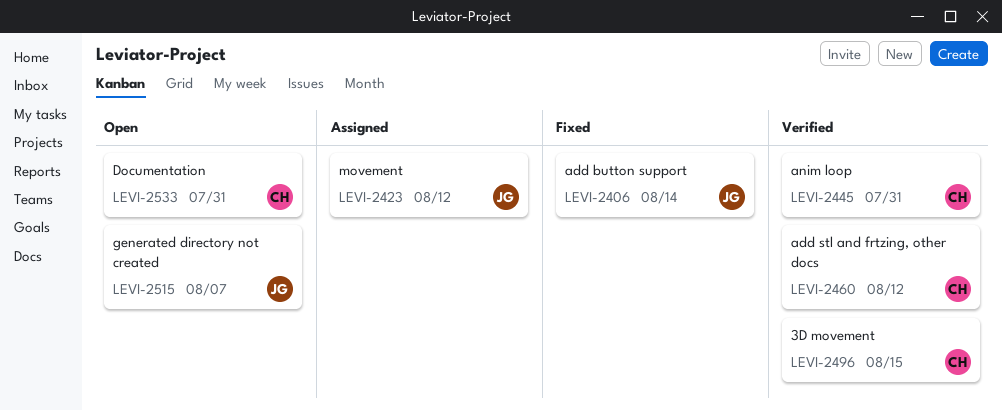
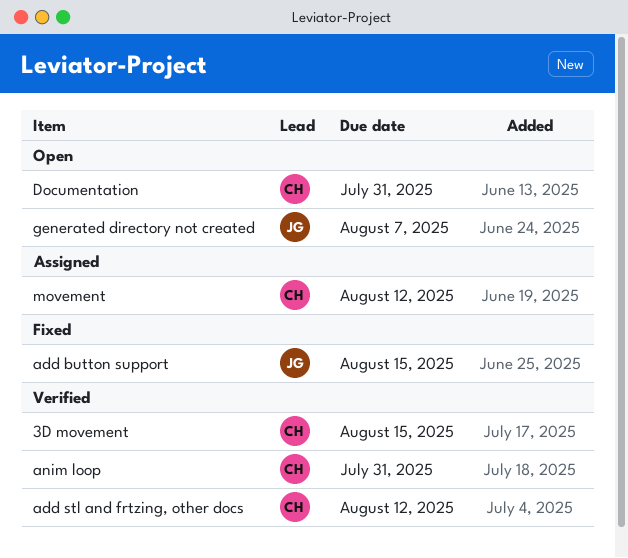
add button support, due: Aug 14 -> Aug 15
movement, owner: JG -> CH

